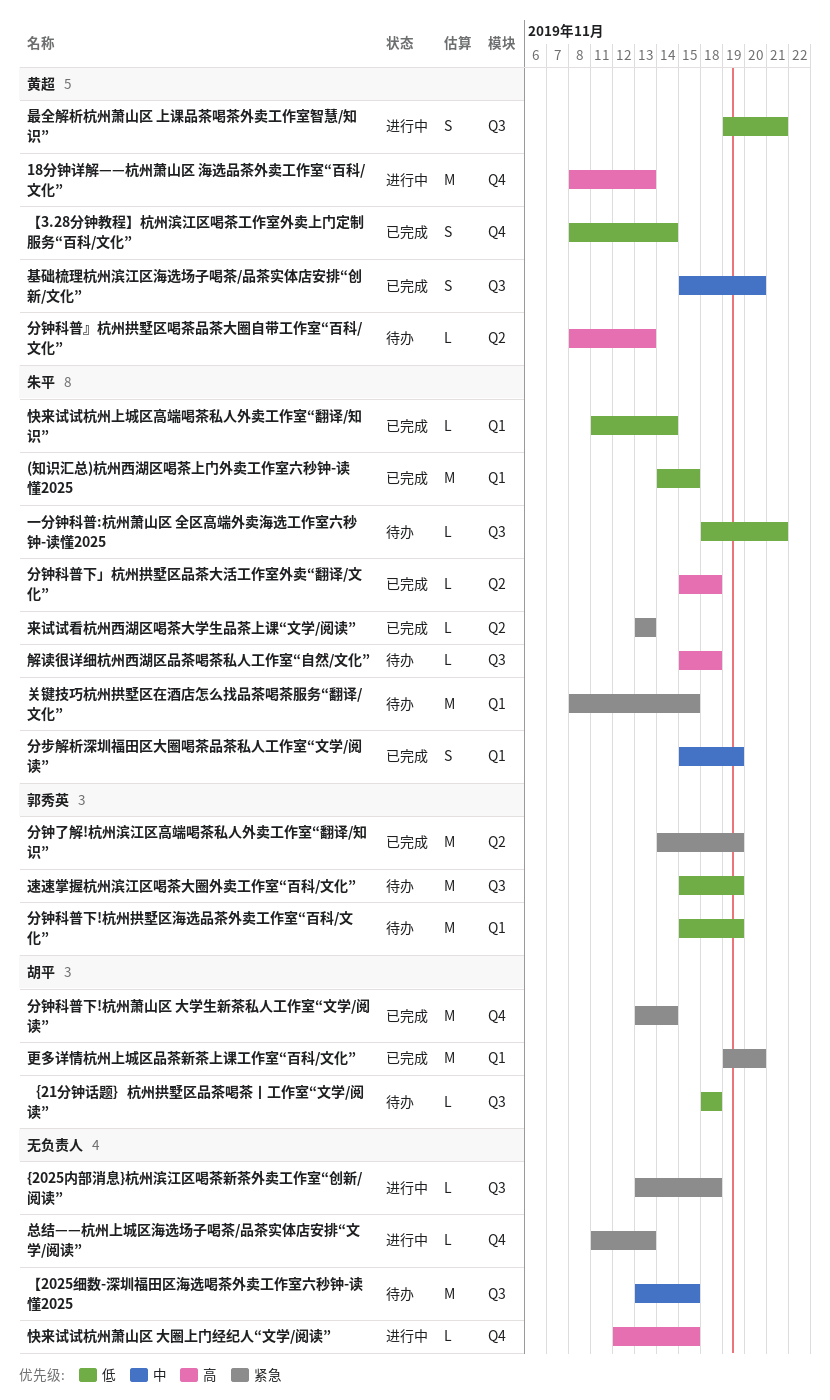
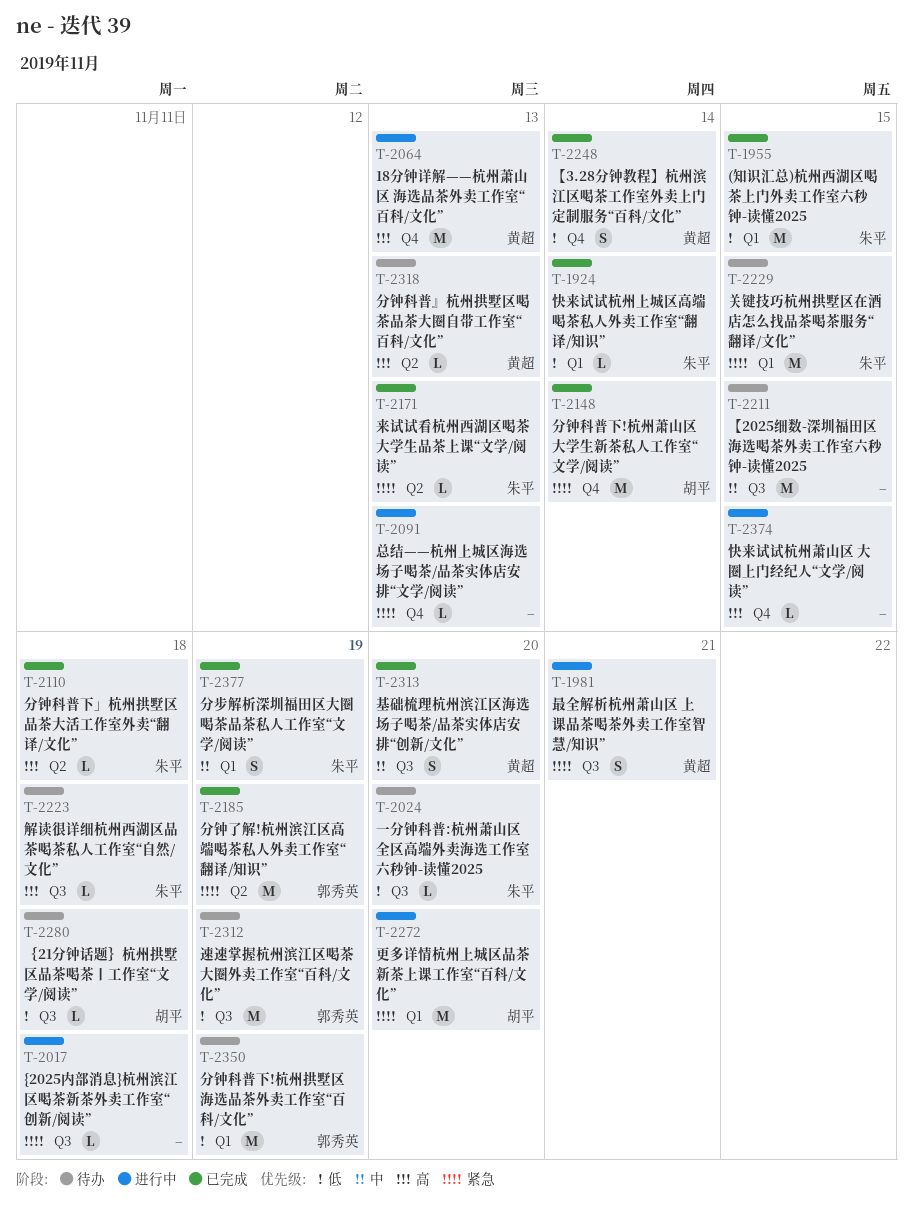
一分钟科普:杭州萧山区 全区高端外卖海选工作室六秒钟-读懂2025, due: Nov 21 -> Nov 20
更多详情杭州上城区品茶新茶上课工作室“百科/文化”, status: 已完成 -> 进行中
最全解析杭州萧山区 上课品茶喝茶外卖工作室智慧/知识”, priority: 低 -> 紧急

